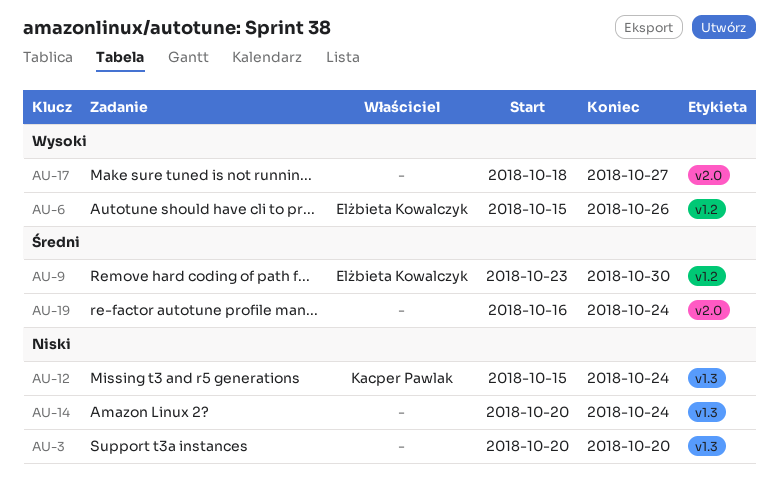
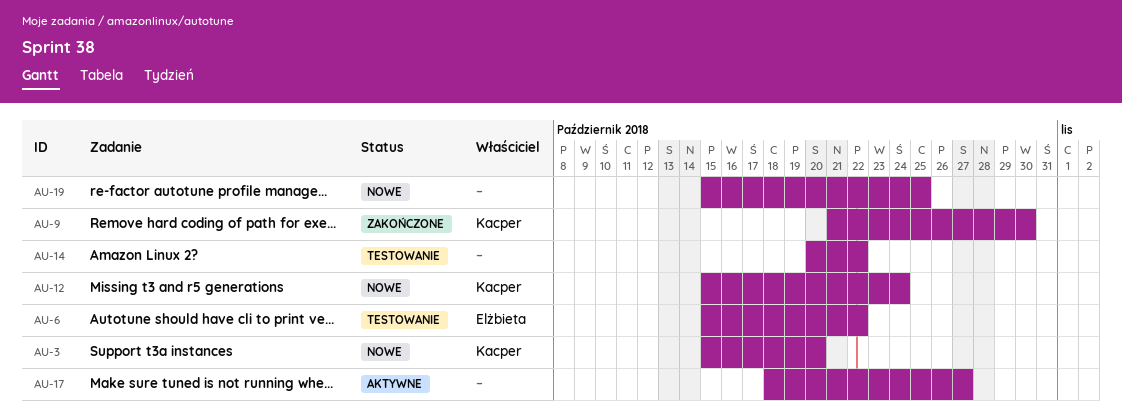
AU-3, owner: none -> Kacper Pawlak
AU-3, start: Oct 20 -> Oct 15
AU-6, due: Oct 26 -> Oct 22
AU-9, owner: Elżbieta Kowalczyk -> Kacper Pawlak
AU-9, start: Oct 23 -> Oct 21
AU-14, due: Oct 24 -> Oct 22
AU-19, start: Oct 16 -> Oct 15
AU-19, due: Oct 24 -> Oct 25

